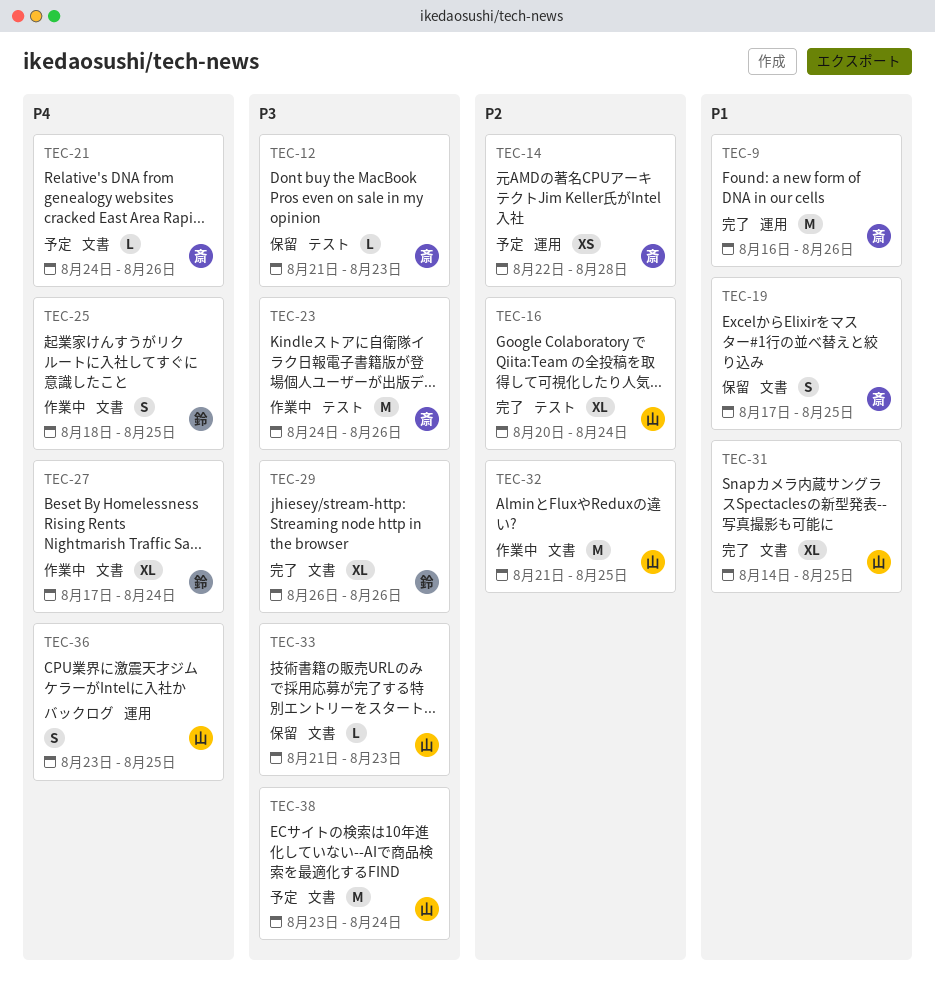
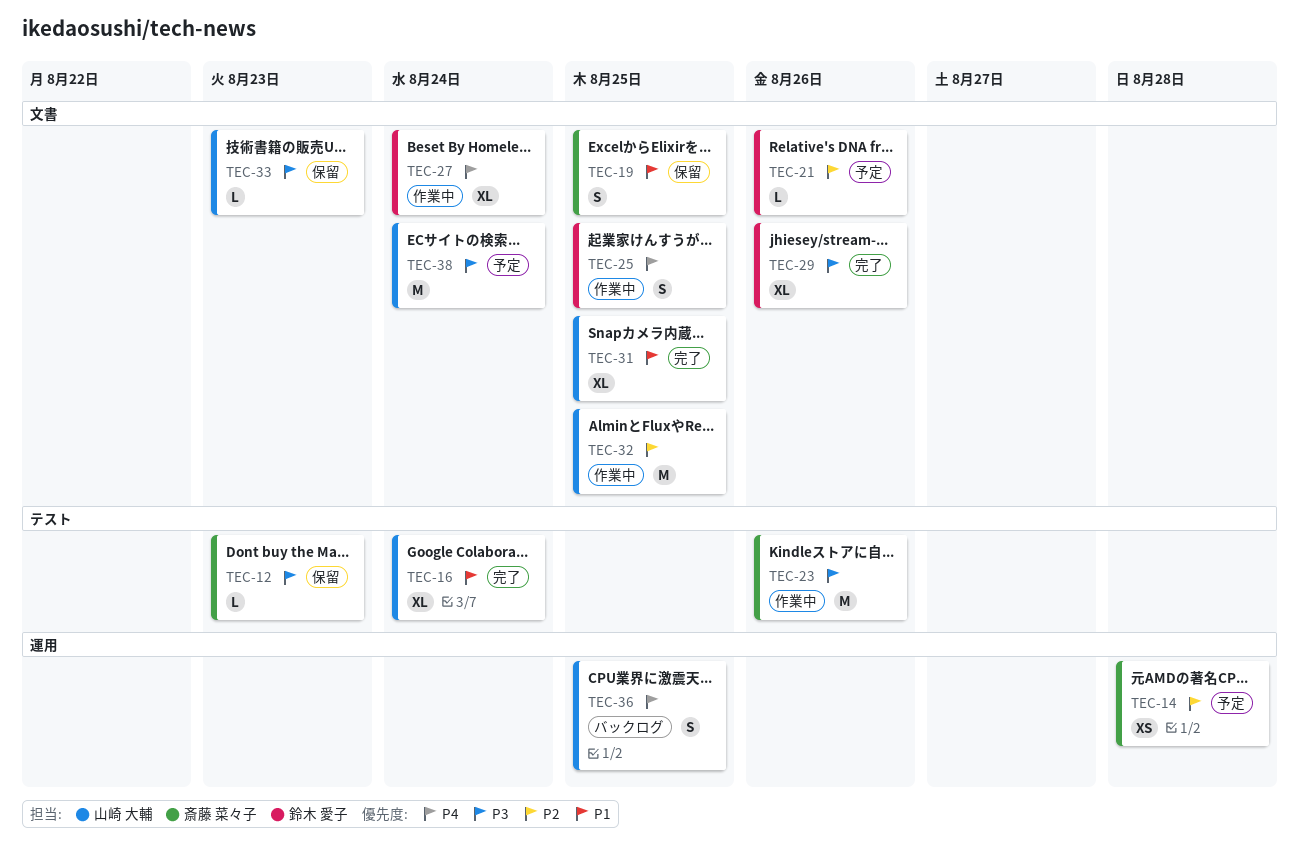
TEC-9: present -> none
TEC-16, priority: P2 -> P1
TEC-21, owner: 斎藤 菜々子 -> 鈴木 愛子
TEC-21, priority: P4 -> P2

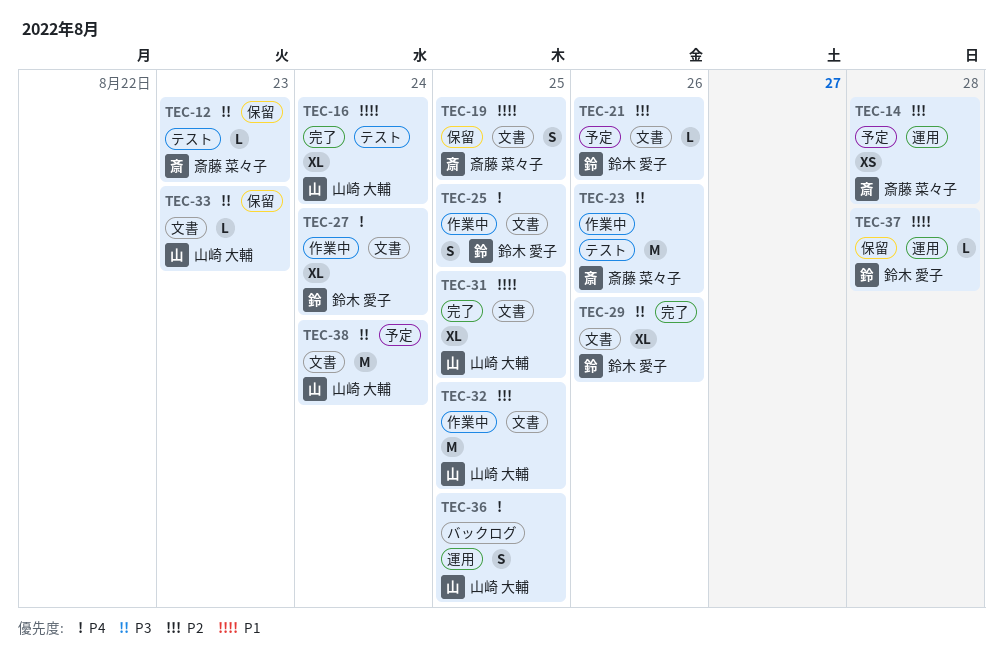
TEC-37: none -> present

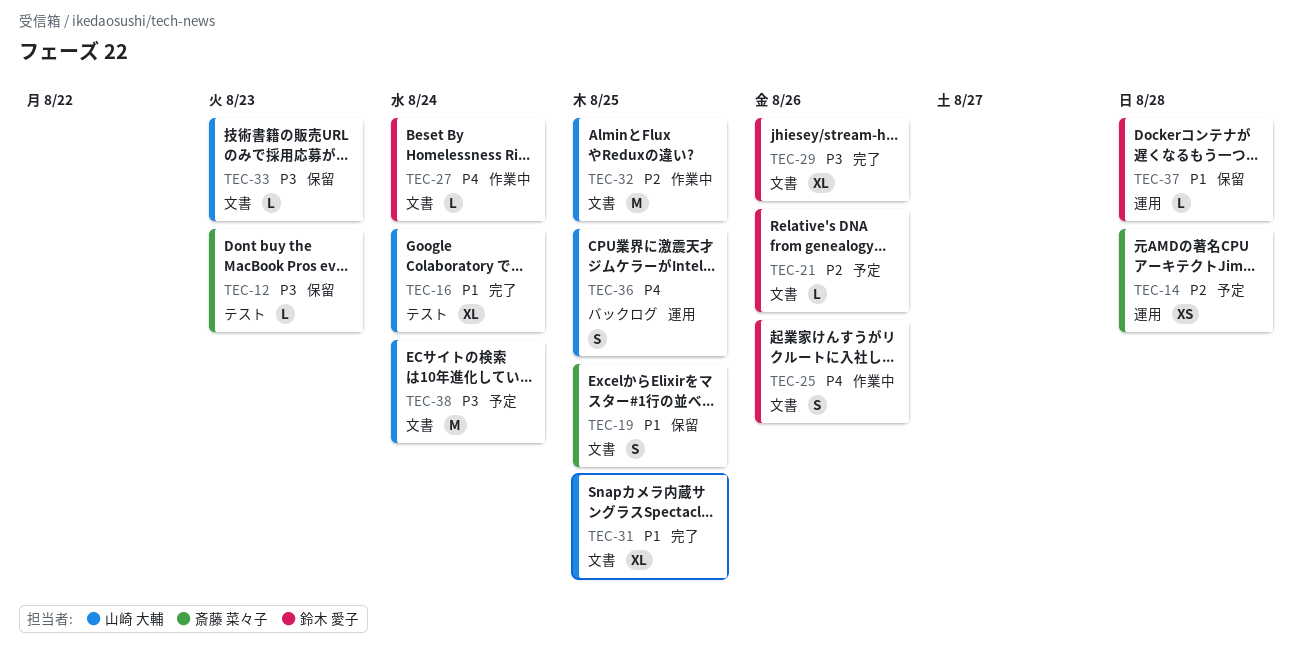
TEC-23: present -> none
TEC-25, due: Aug 25 -> Aug 26
TEC-27, estimate: XL -> L

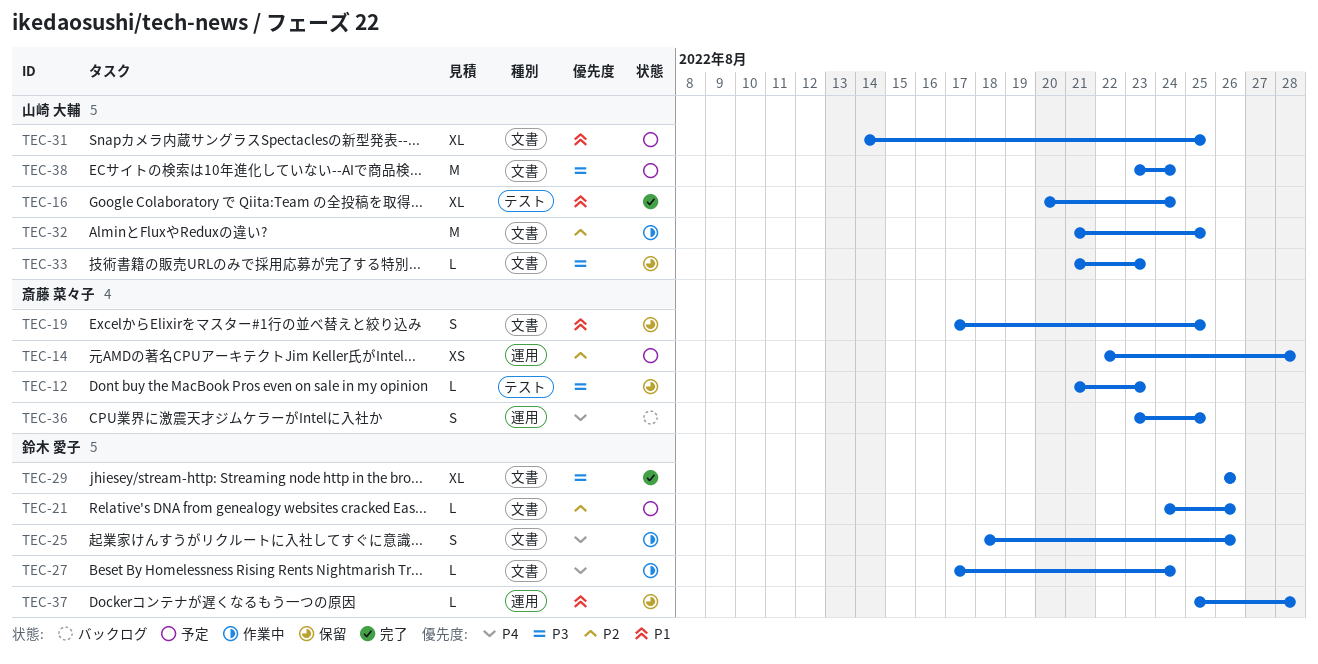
TEC-31, status: 完了 -> 予定
TEC-36, owner: 山崎 大輔 -> 斎藤 菜々子

